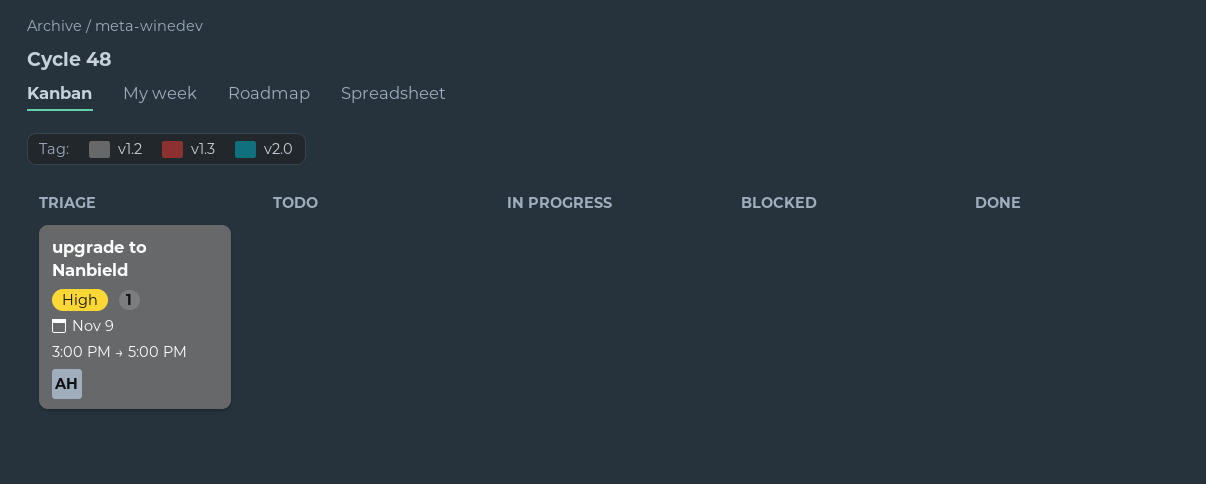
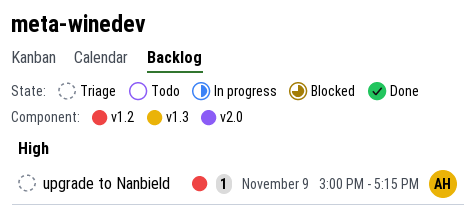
upgrade to Nanbield, ends: 17:00 -> 17:15

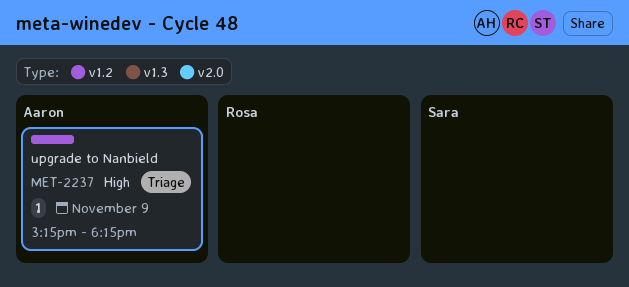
upgrade to Nanbield, begins: 15:00 -> 15:15
upgrade to Nanbield, ends: 17:15 -> 18:15

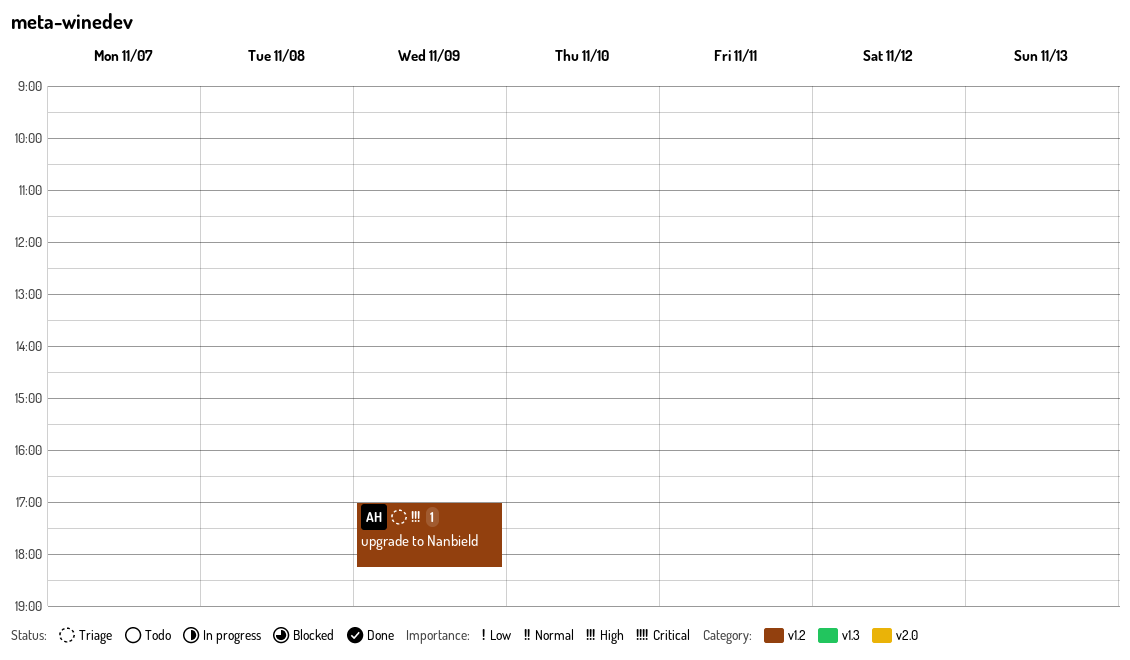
upgrade to Nanbield, begins: 15:15 -> 17:00

